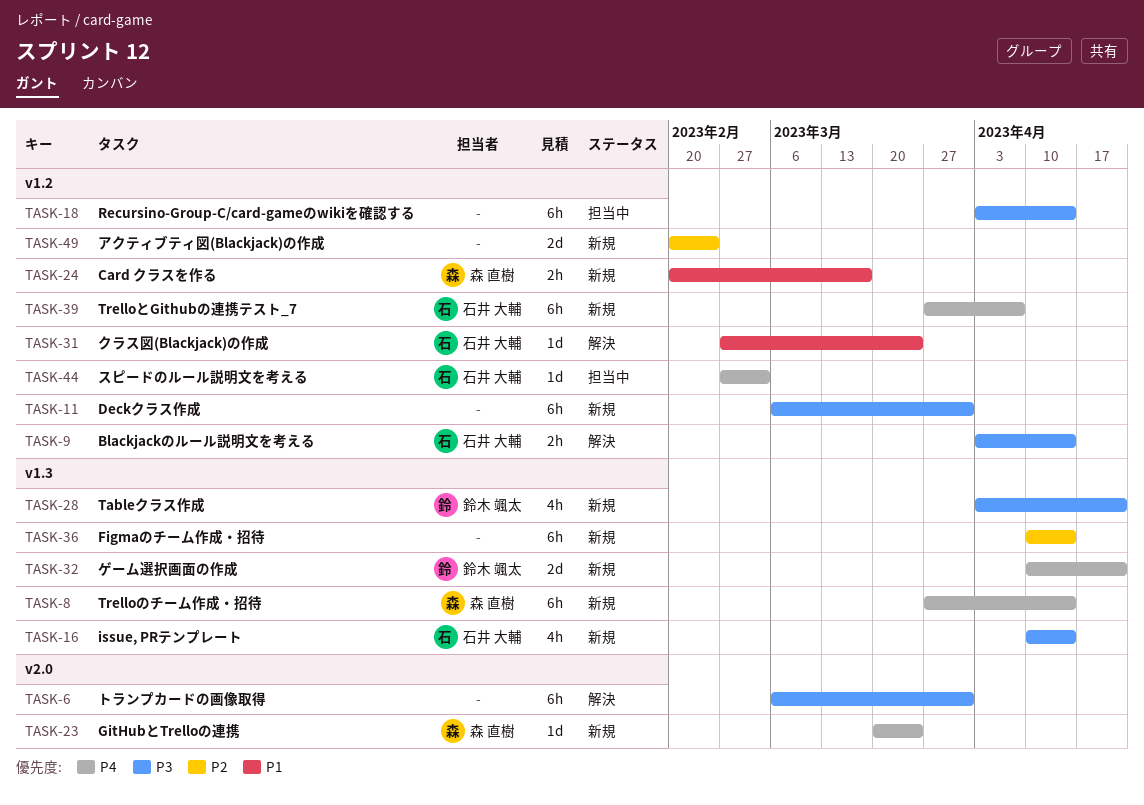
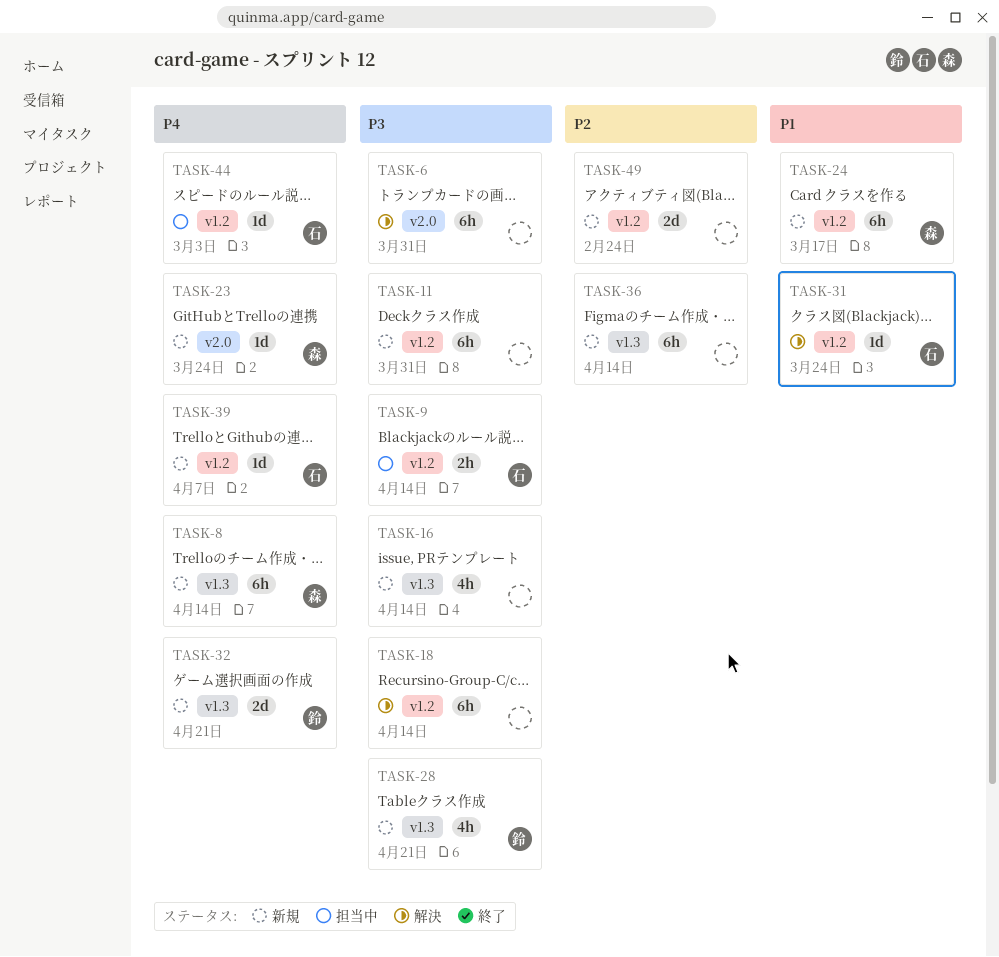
TASK-9, status: 解決 -> 担当中
TASK-16, owner: 石井 大輔 -> none
TASK-18, status: 担当中 -> 解決
TASK-24, estimate: 2h -> 6h
TASK-39, estimate: 6h -> 1d

